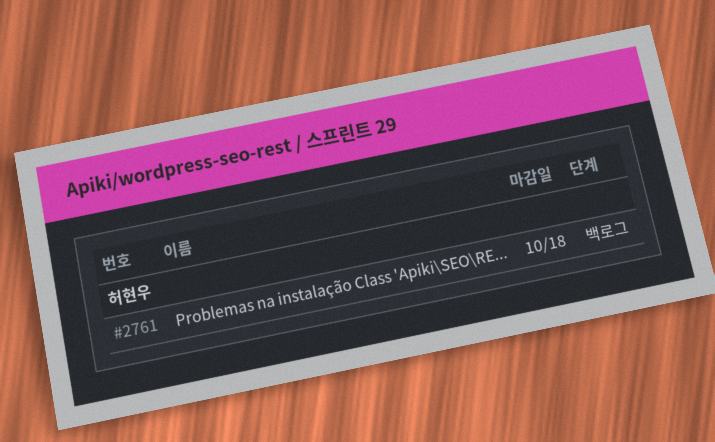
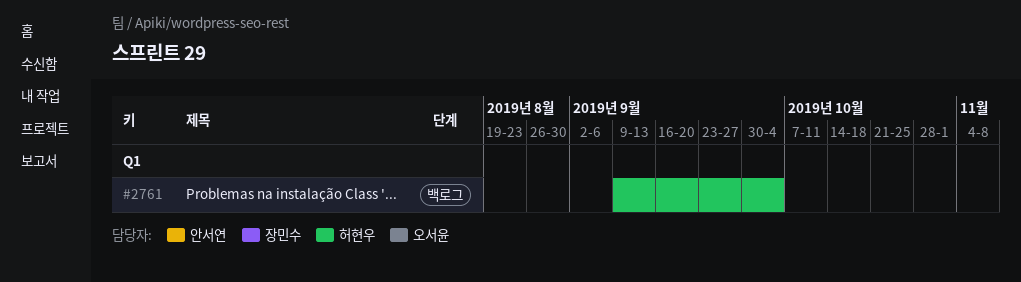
#2761, due: Oct 18 -> Oct 4

